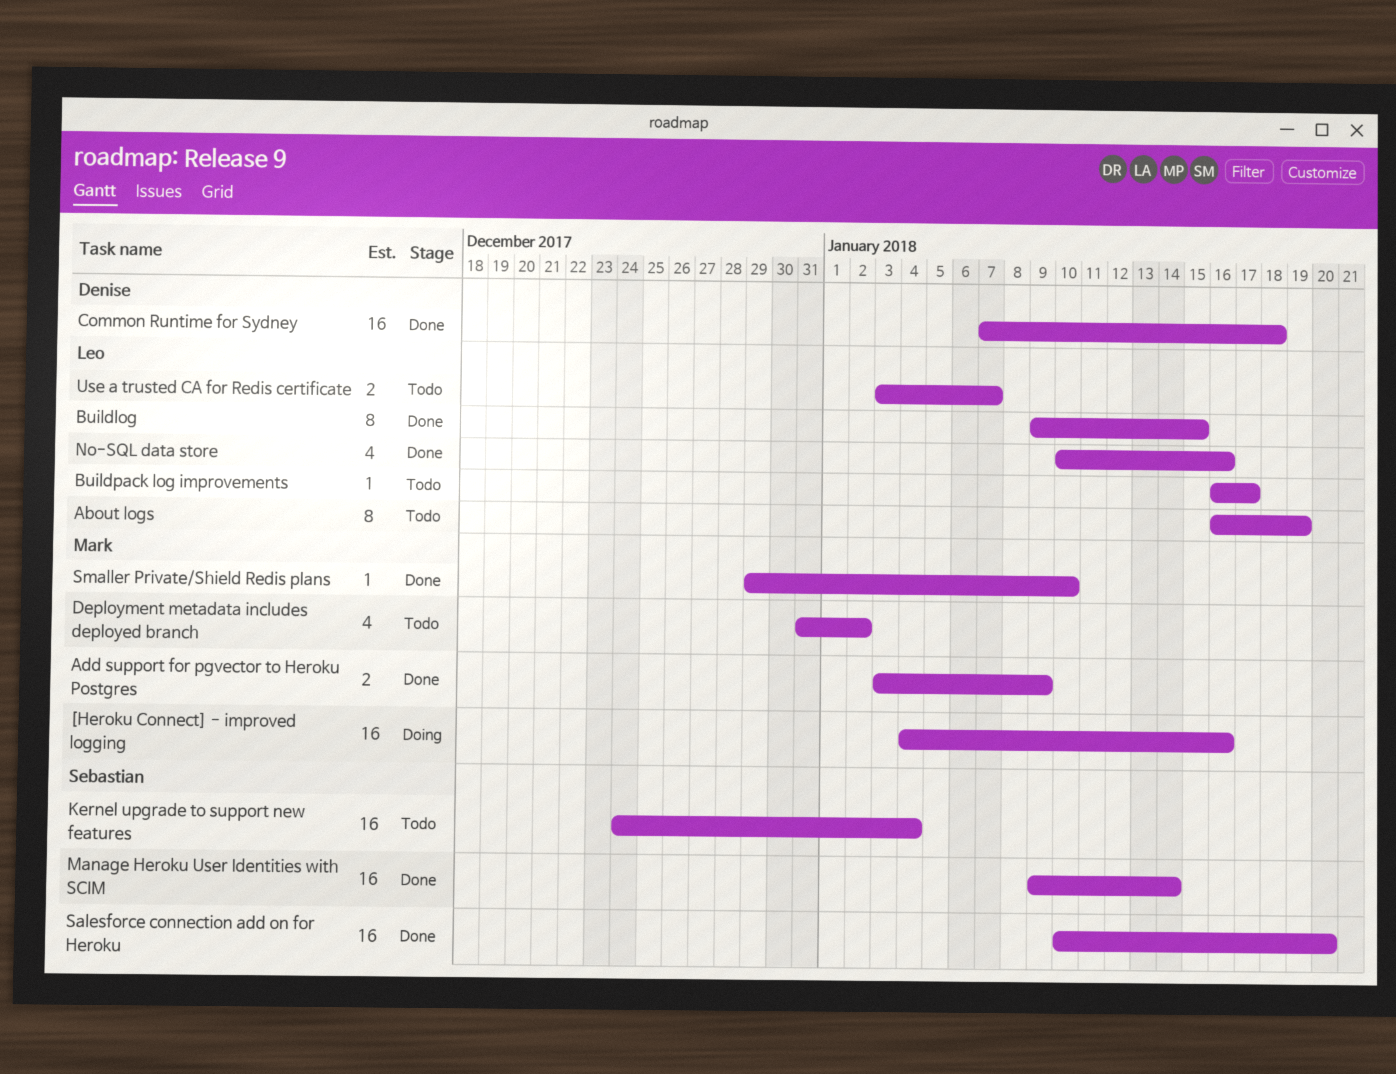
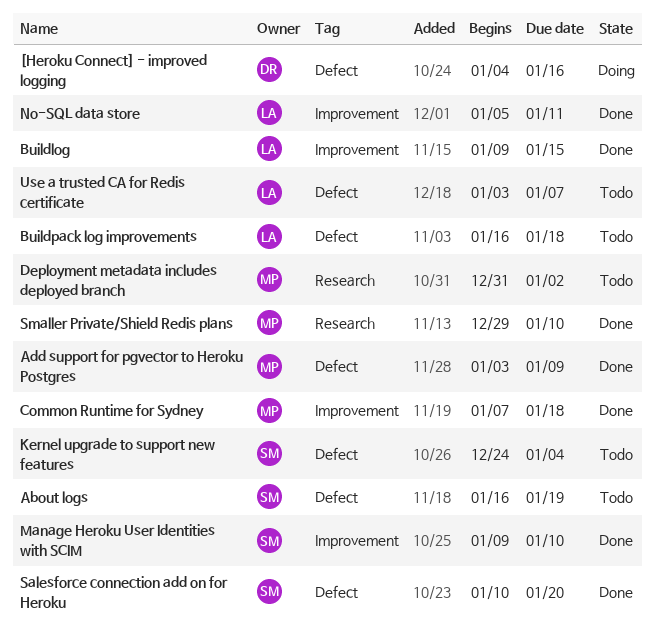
[Heroku Connect] - improved logging, owner: Mark -> Denise
About logs, owner: Leo -> Sebastian
Buildpack log improvements, due: Jan 17 -> Jan 18
Common Runtime for Sydney, owner: Denise -> Mark
Manage Heroku User Identities with SCIM, due: Jan 14 -> Jan 10
No-SQL data store, start: Jan 10 -> Jan 5
No-SQL data store, due: Jan 16 -> Jan 11

